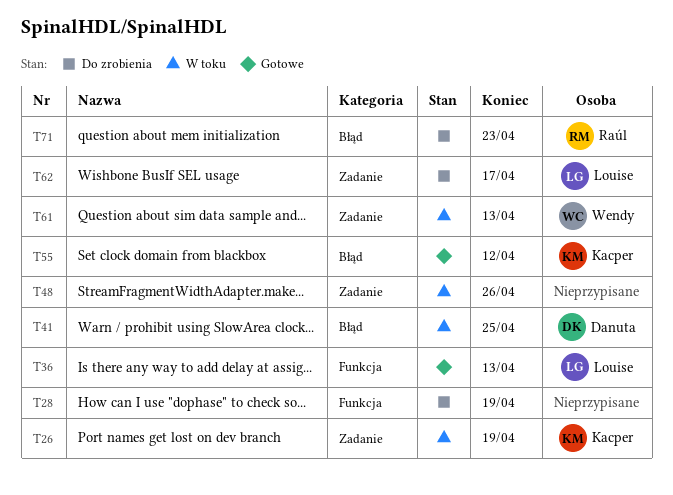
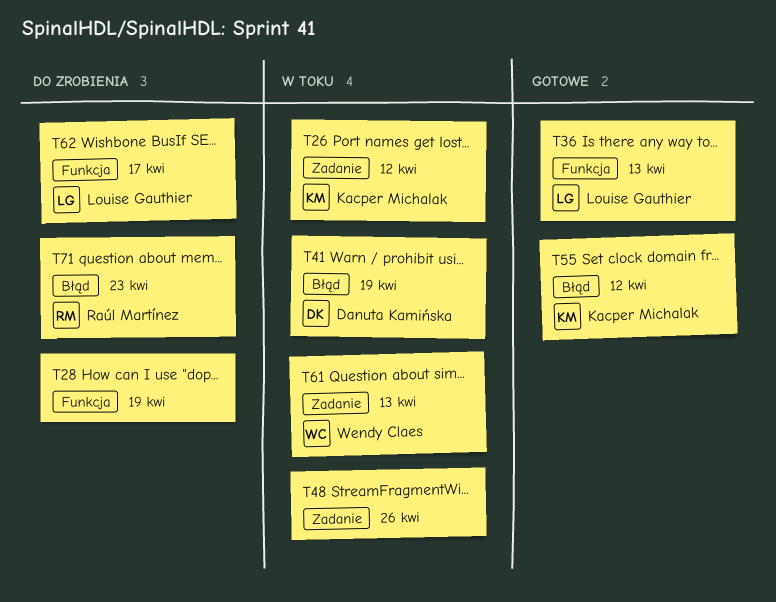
T26, due: Apr 19 -> Apr 12
T41, due: Apr 25 -> Apr 19
T62, label: Zadanie -> Funkcja

